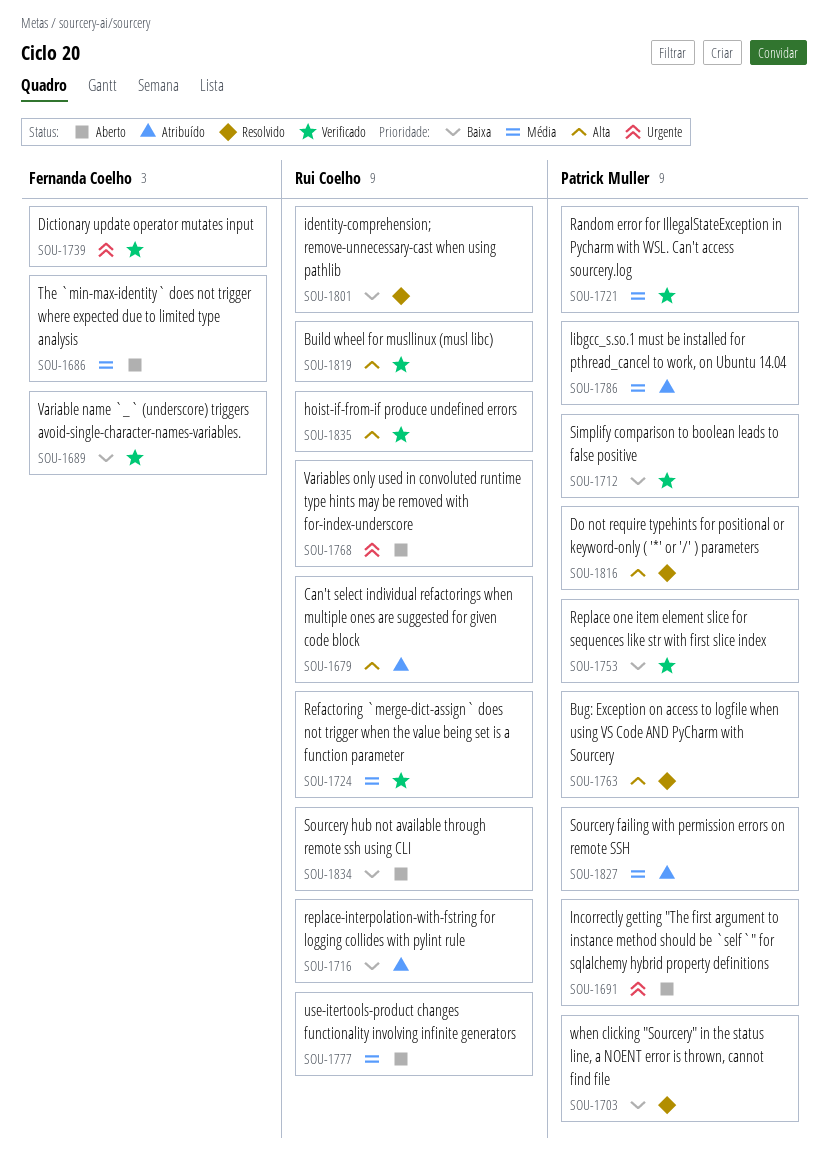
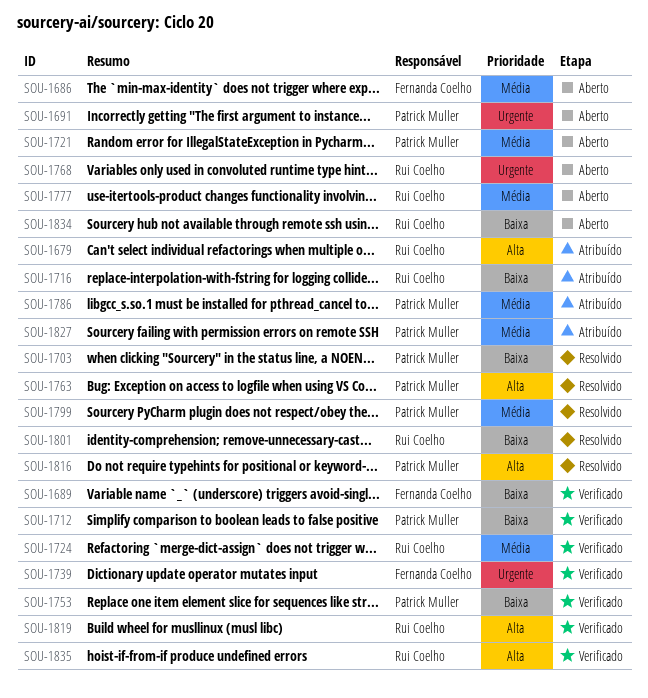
SOU-1721, status: Verificado -> Aberto
SOU-1799: none -> present

